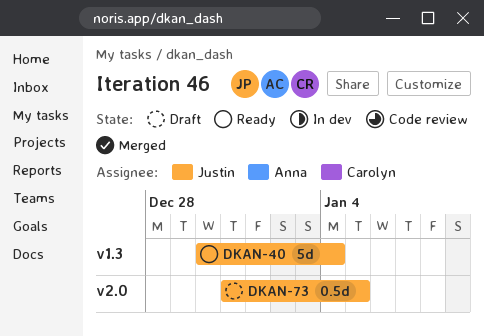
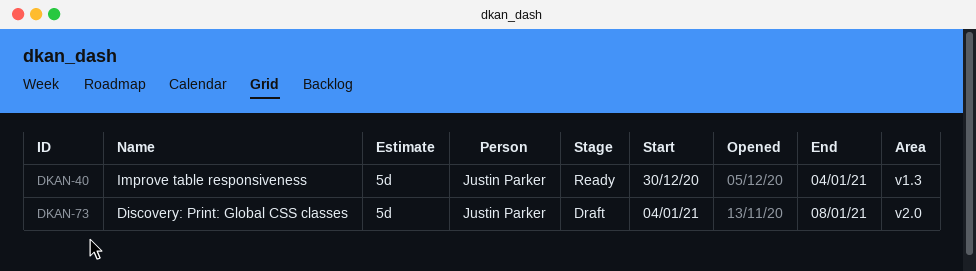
DKAN-73, estimate: 0.5d -> 5d
DKAN-73, start: Dec 31 -> Jan 4
DKAN-73, due: Jan 5 -> Jan 8

